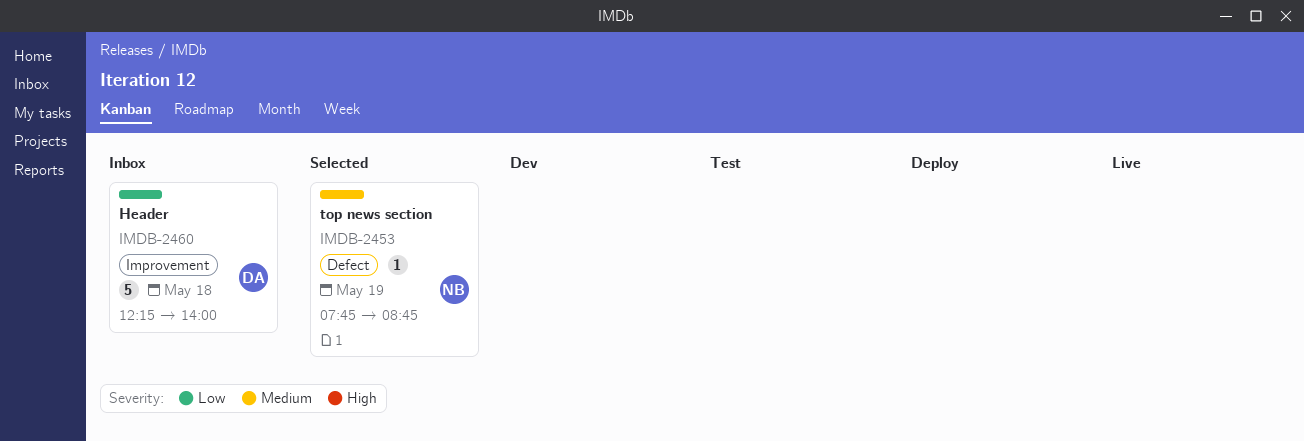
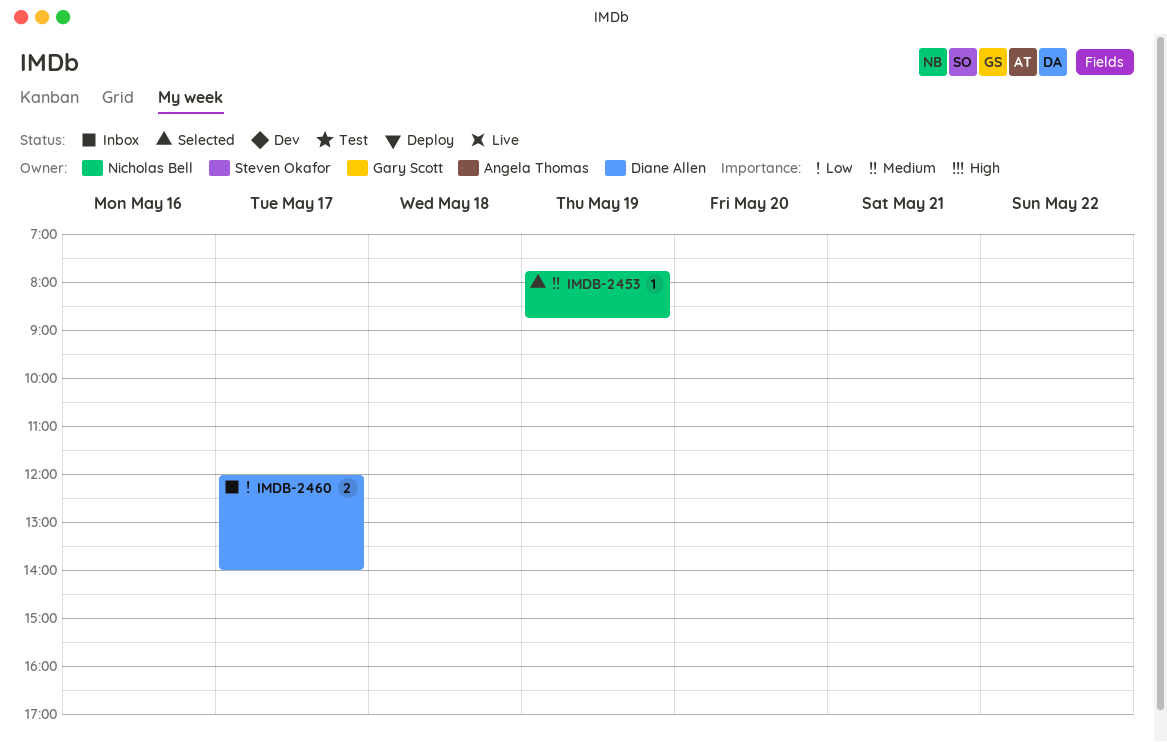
IMDB-2460, estimate: 5 -> 2
IMDB-2460, day: May 18 -> May 17
IMDB-2460, begins: 12:15 -> 12:00

